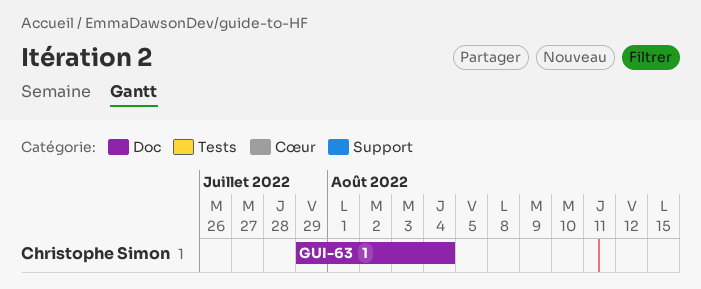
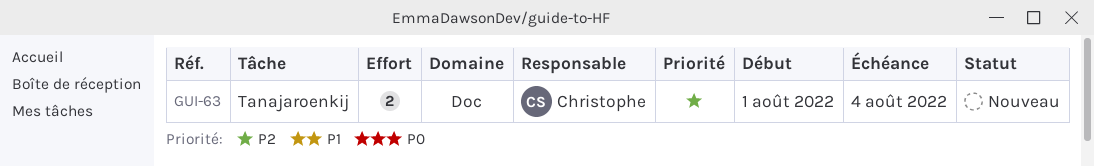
GUI-63, estimate: 1 -> 2
GUI-63, start: Jul 29 -> Aug 1

